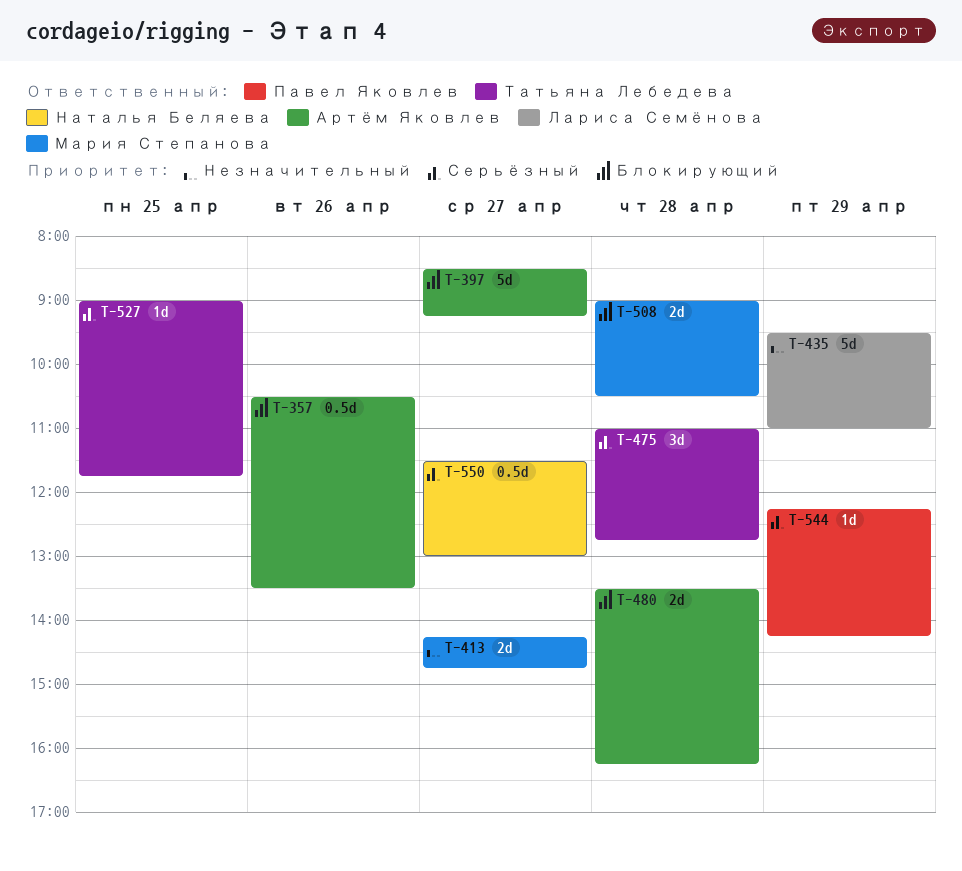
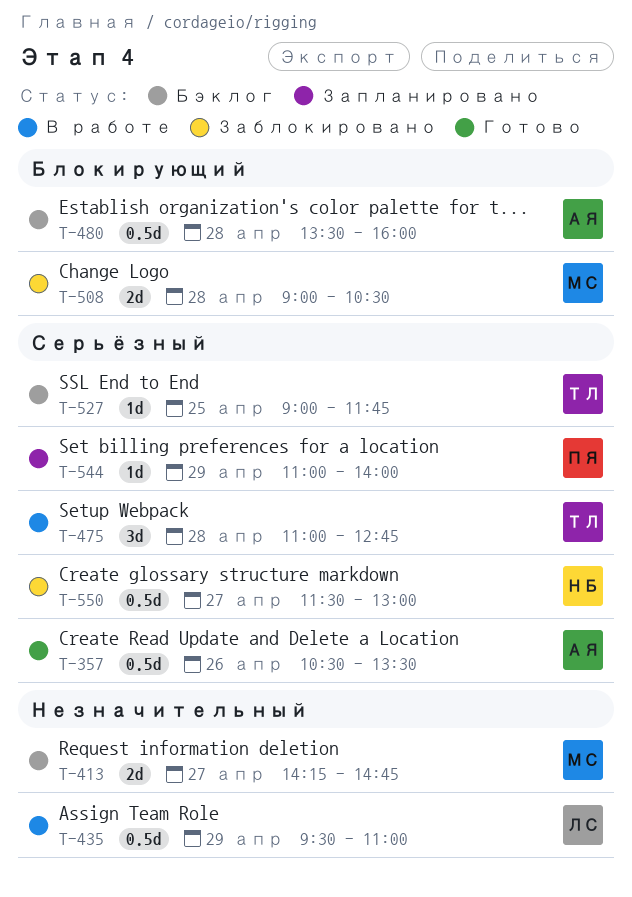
T-357, priority: Блокирующий -> Серьёзный
T-397: present -> none
T-435, estimate: 5d -> 0.5d
T-480, estimate: 2d -> 0.5d
T-480, ends: 16:15 -> 16:00
T-544, begins: 12:15 -> 11:00
T-544, ends: 14:15 -> 14:00

